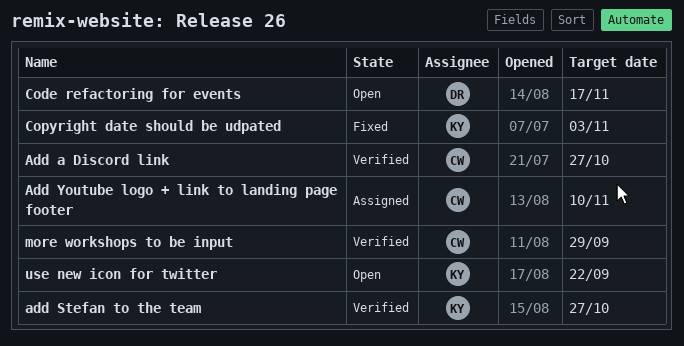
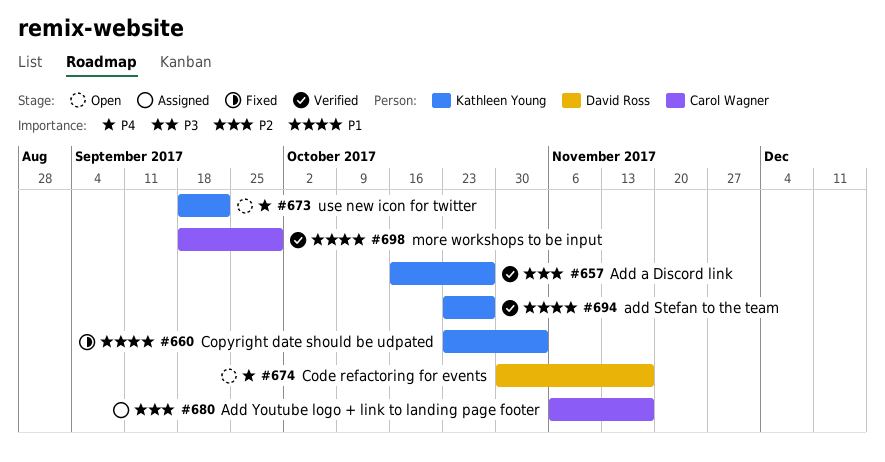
Add a Discord link, owner: Carol Wagner -> Kathleen Young
Add Youtube logo + link to landing page footer, due: Nov 10 -> Nov 17

